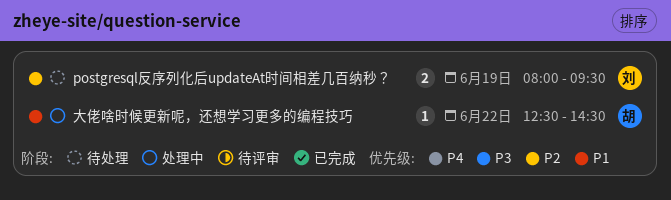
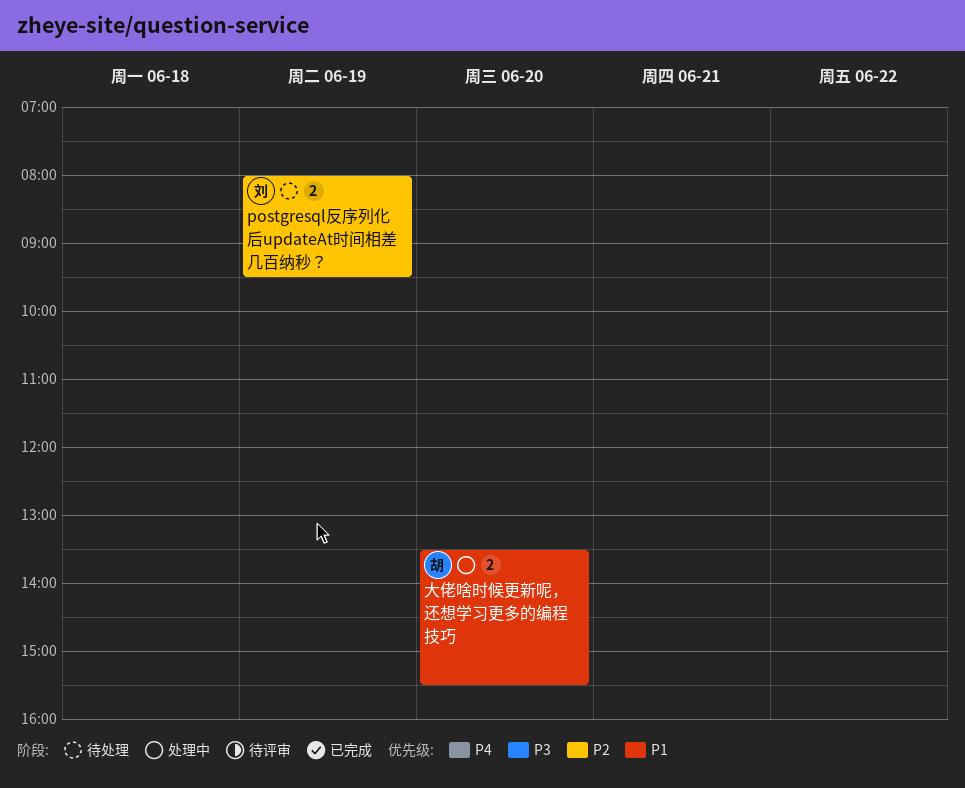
大佬啥时候更新呢，还想学习更多的编程技巧, estimate: 1 -> 2
大佬啥时候更新呢，还想学习更多的编程技巧, day: Jun 22 -> Jun 20
大佬啥时候更新呢，还想学习更多的编程技巧, begins: 12:30 -> 13:30
大佬啥时候更新呢，还想学习更多的编程技巧, ends: 14:30 -> 15:30

